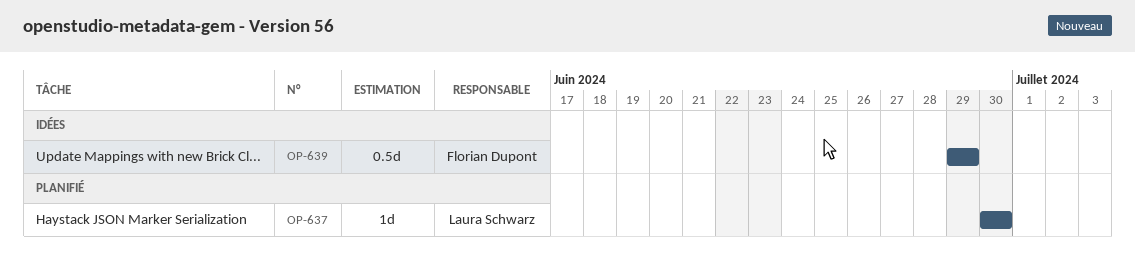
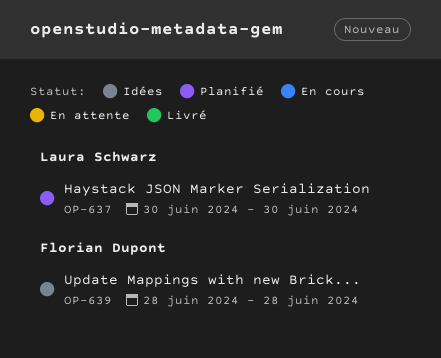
OP-639, start: Jun 29 -> Jun 28
OP-639, due: Jun 29 -> Jun 28

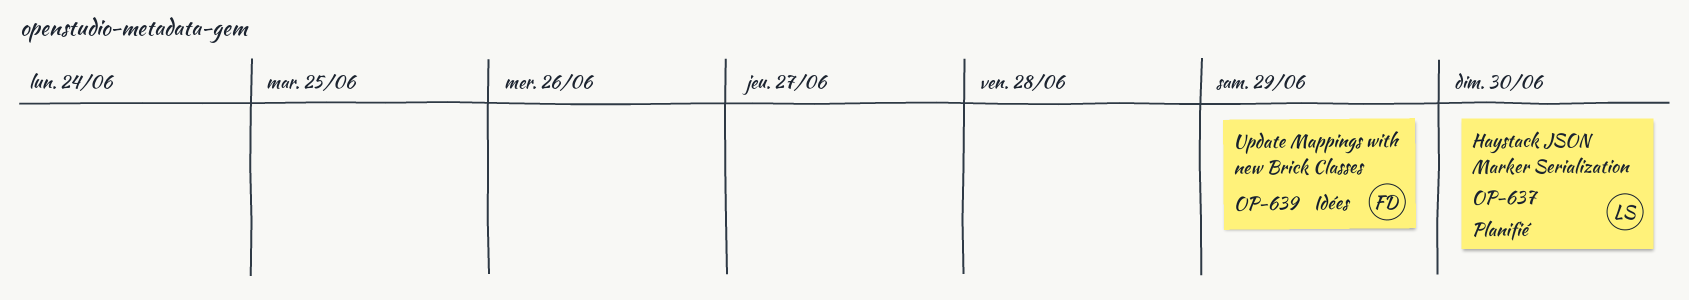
OP-639, due: Jun 28 -> Jun 29

